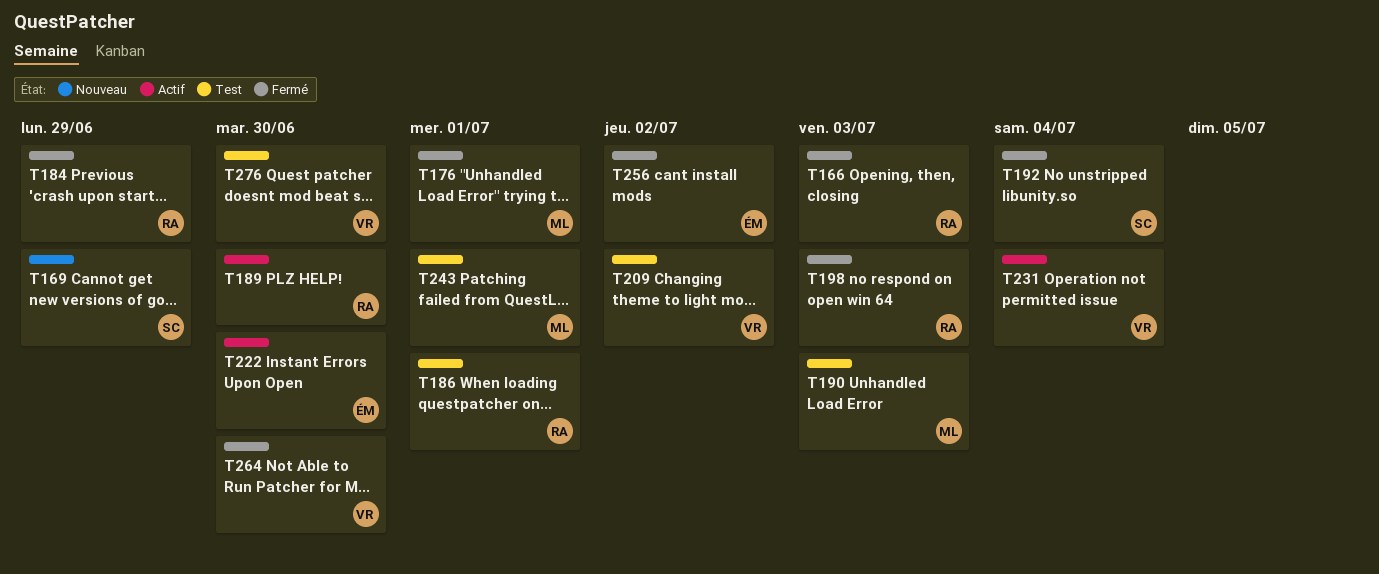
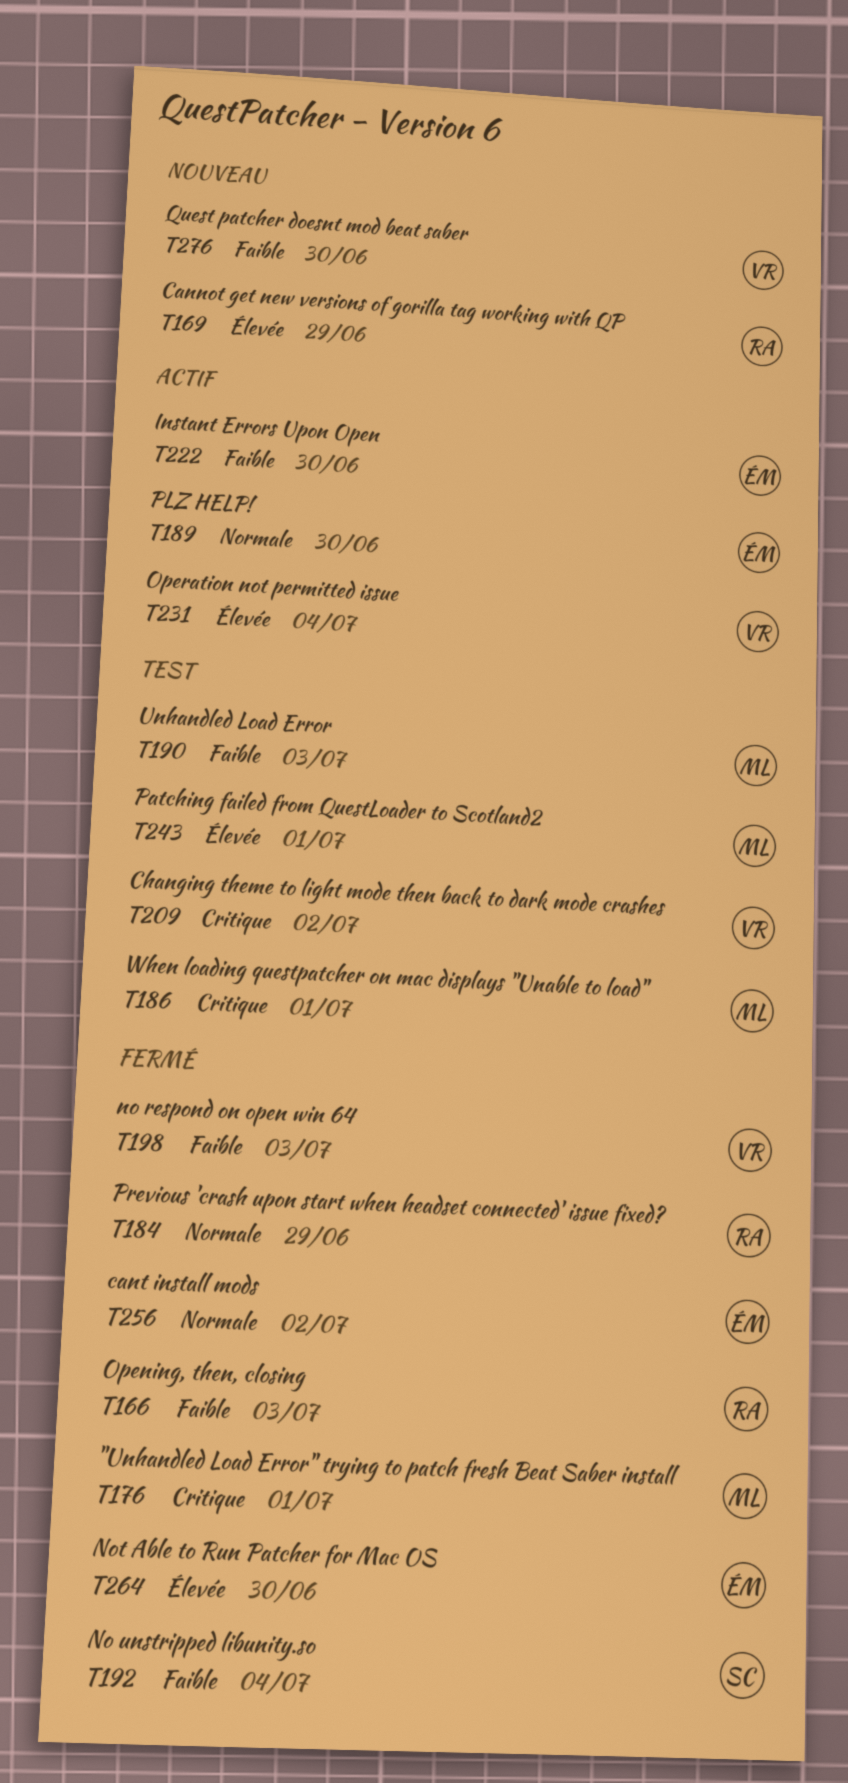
T169, owner: SC -> RA
T186, owner: RA -> ML
T189, owner: RA -> ÉM
T198, owner: RA -> VR
T264, owner: VR -> ÉM
T276, status: Test -> Nouveau

